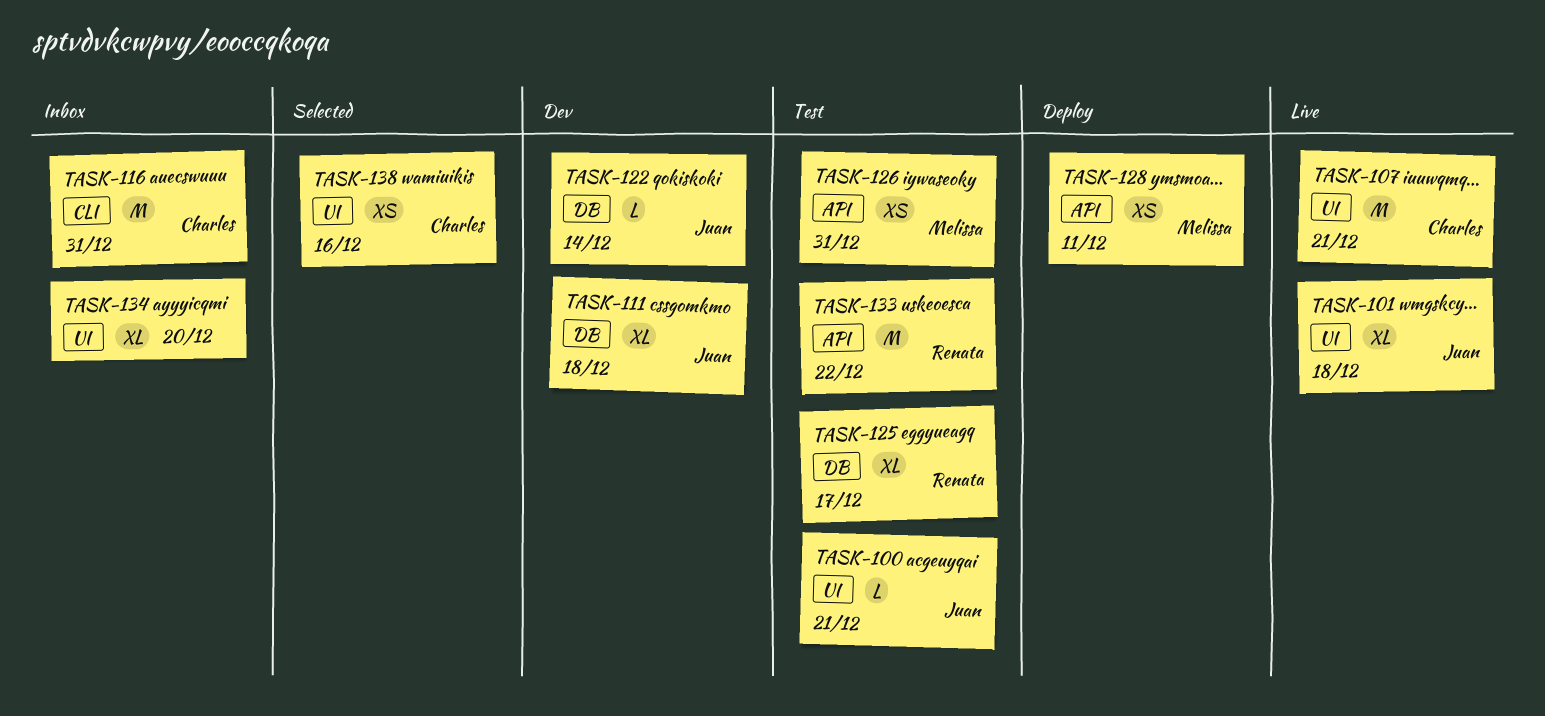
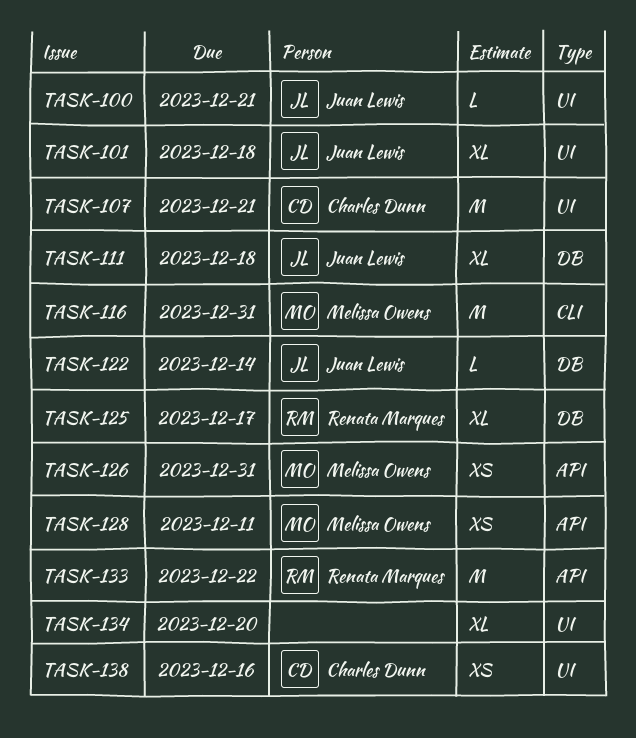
TASK-116, owner: Charles Dunn -> Melissa Owens

